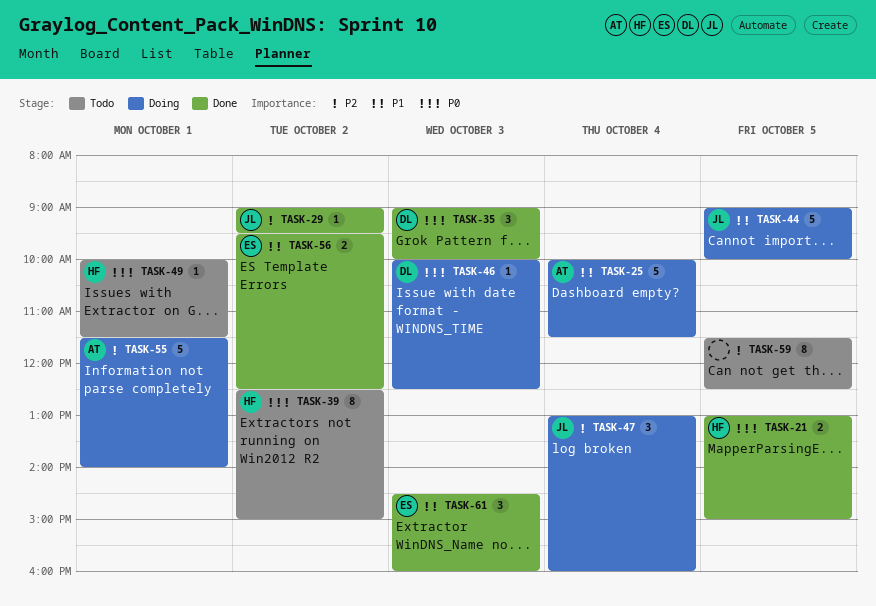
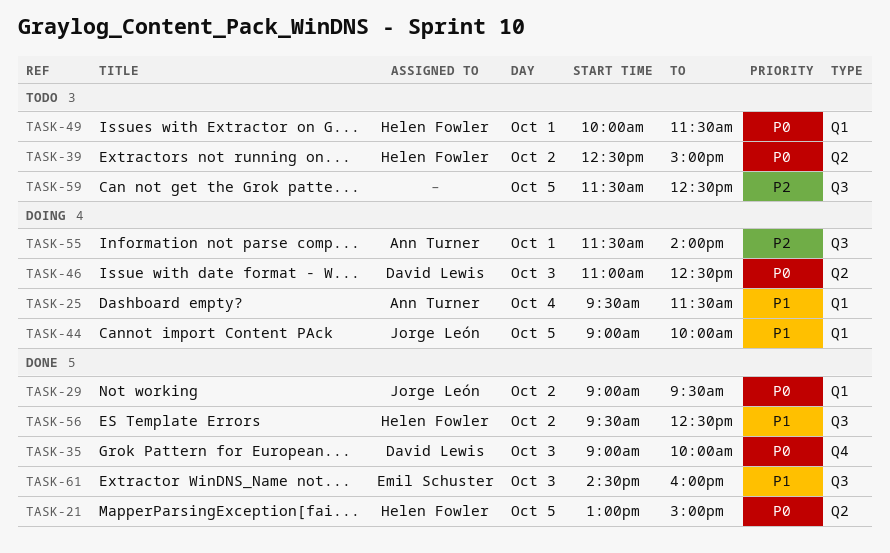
TASK-25, begins: 10:00 -> 09:30
TASK-29, priority: P2 -> P0
TASK-46, begins: 10:00 -> 11:00
TASK-47: present -> none
TASK-56, owner: Emil Schuster -> Helen Fowler

